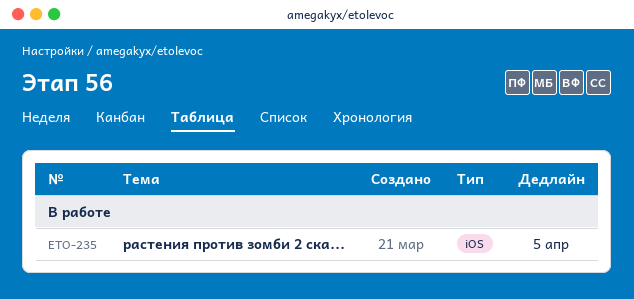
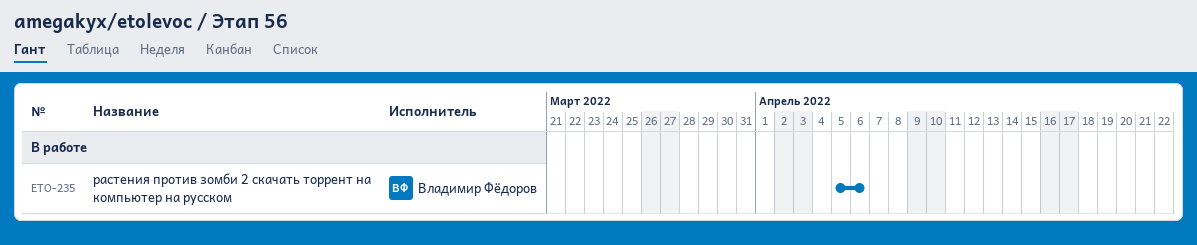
ETO-235, due: Apr 5 -> Apr 6

